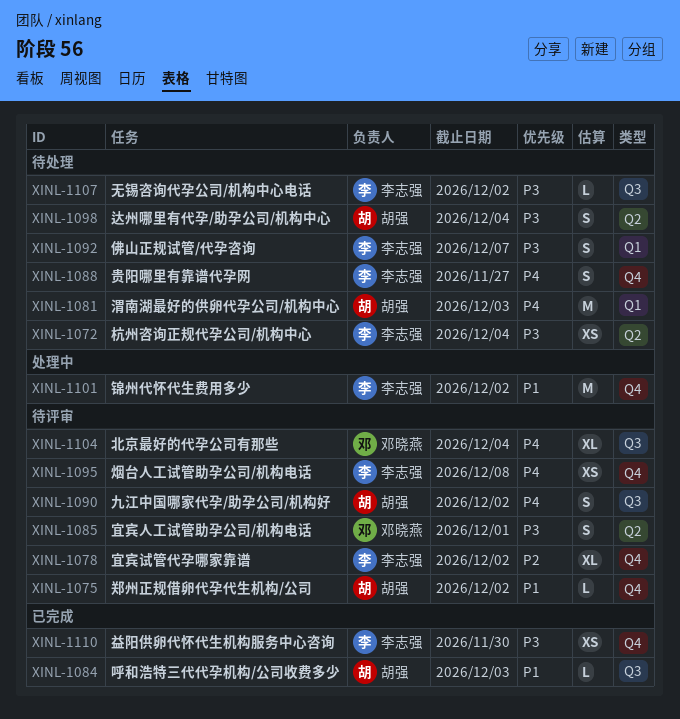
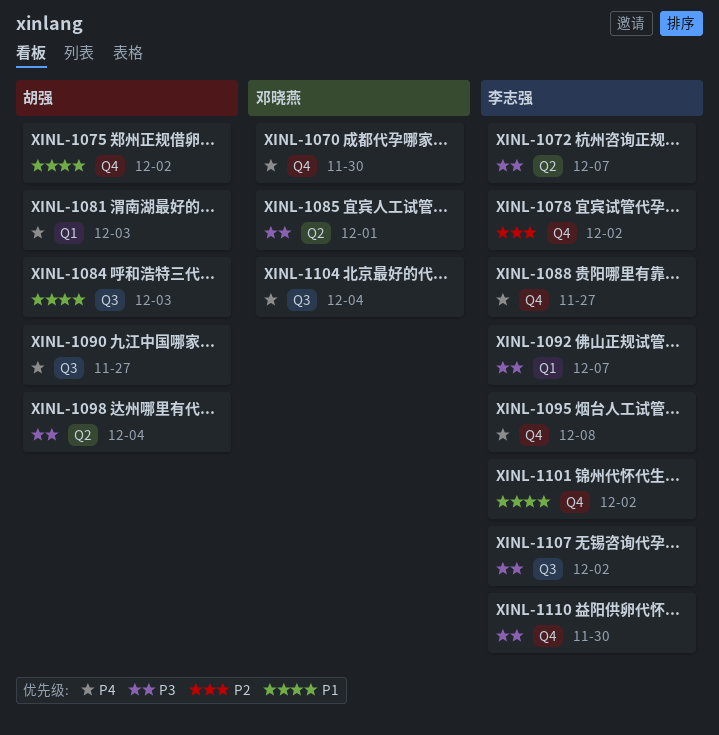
XINL-1070: none -> present
XINL-1072, due: Dec 4 -> Dec 7
XINL-1090, due: Dec 2 -> Nov 27

